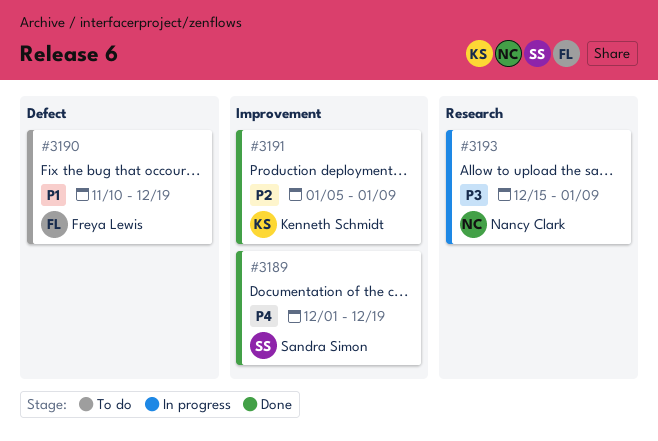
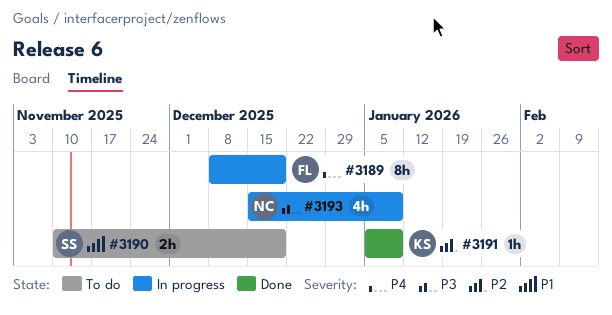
#3189, status: Done -> In progress
#3189, owner: Sandra Simon -> Freya Lewis
#3189, start: Dec 1 -> Dec 8
#3190, owner: Freya Lewis -> Sandra Simon

